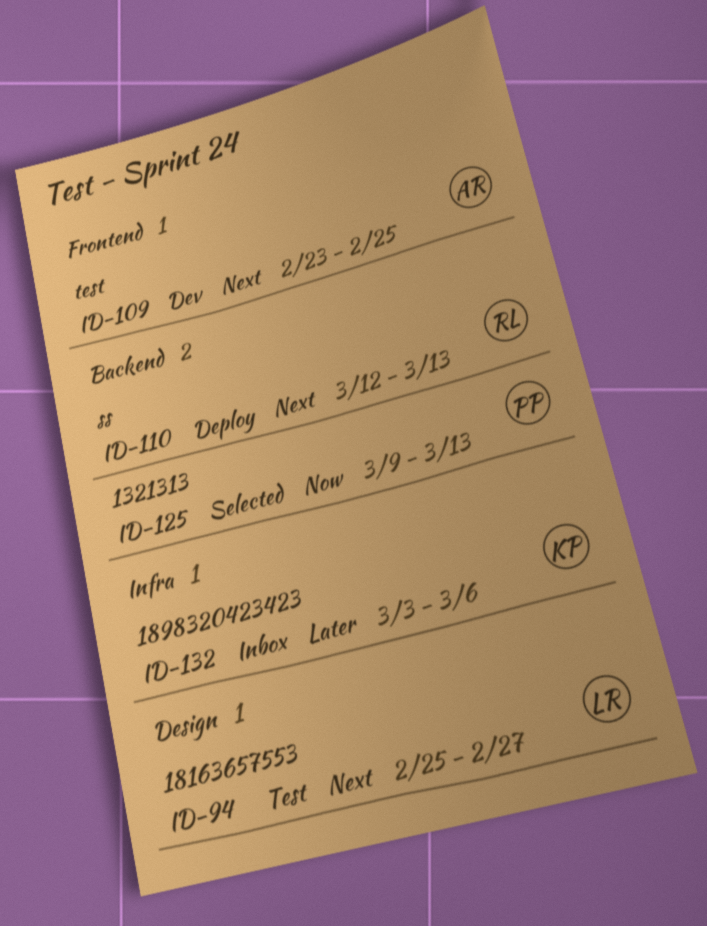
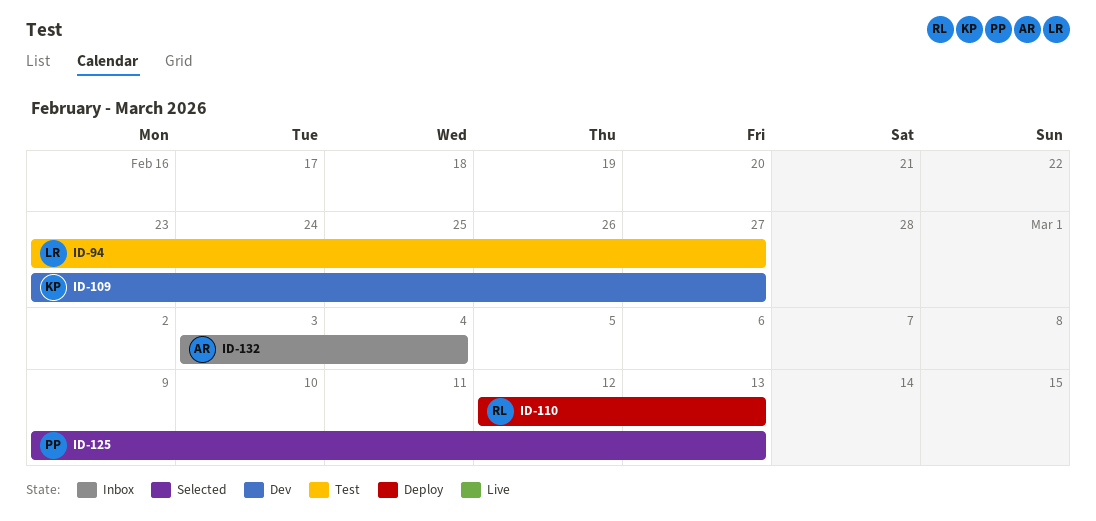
ID-94, start: Feb 25 -> Feb 23
ID-109, owner: AR -> KP
ID-109, due: Feb 25 -> Feb 27
ID-132, owner: KP -> AR
ID-132, due: Mar 6 -> Mar 4

